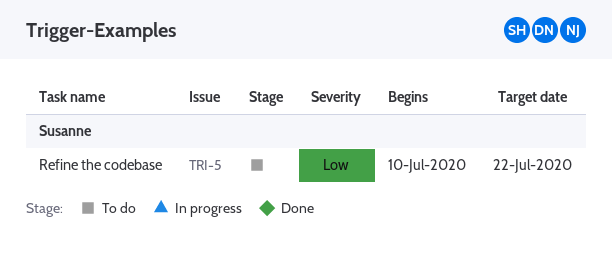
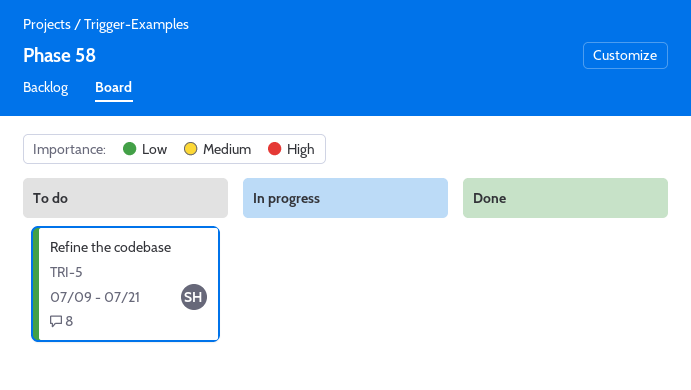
TRI-5, start: Jul 10 -> Jul 9
TRI-5, due: Jul 22 -> Jul 21

